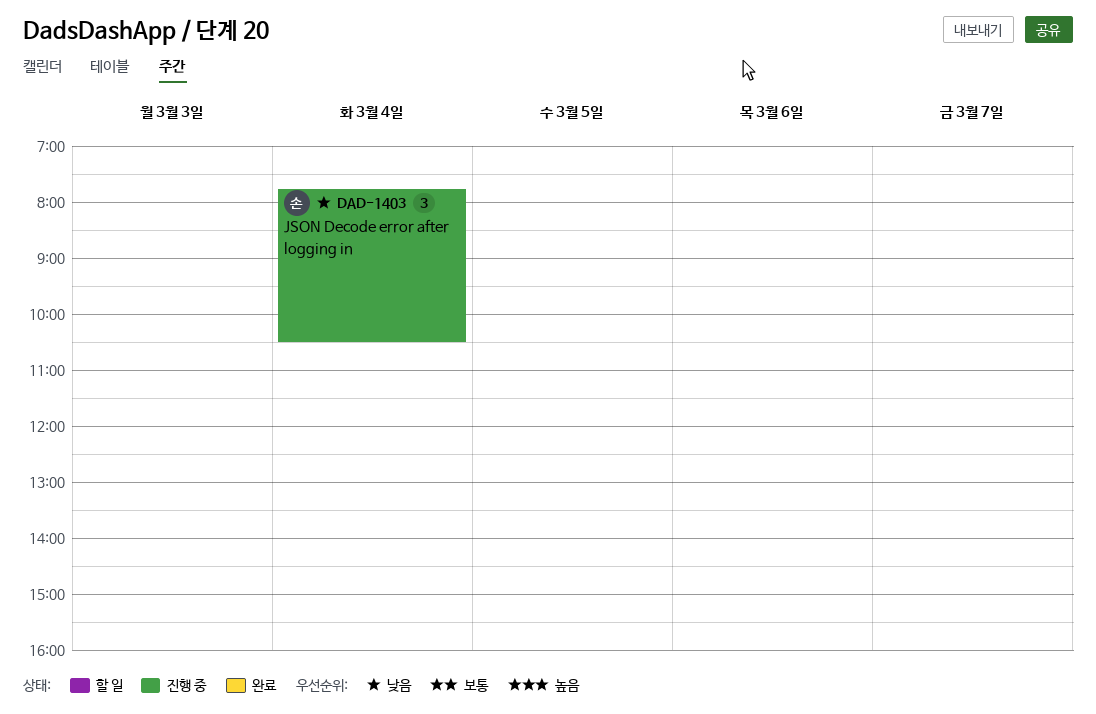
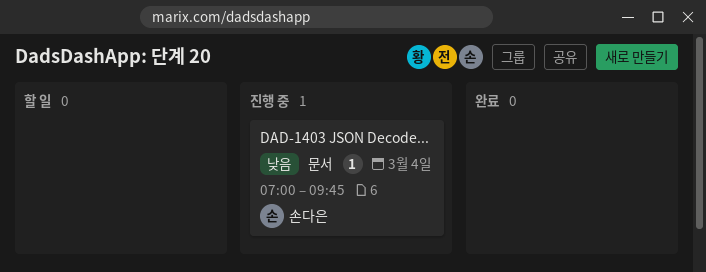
DAD-1403, estimate: 3 -> 1
DAD-1403, begins: 07:45 -> 07:00
DAD-1403, ends: 10:30 -> 09:45

